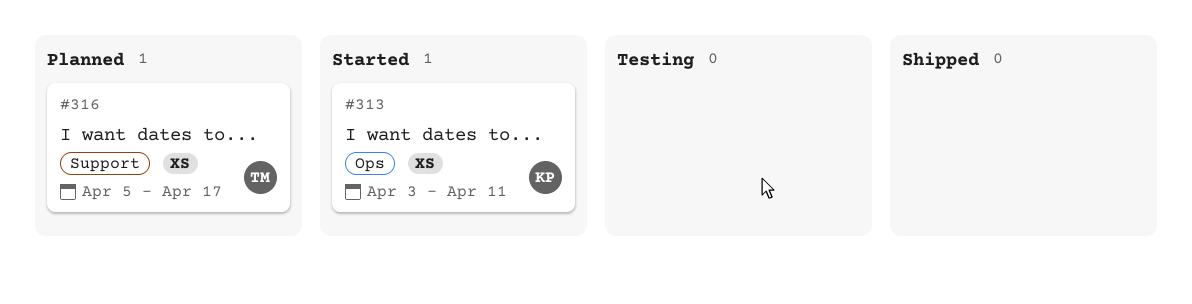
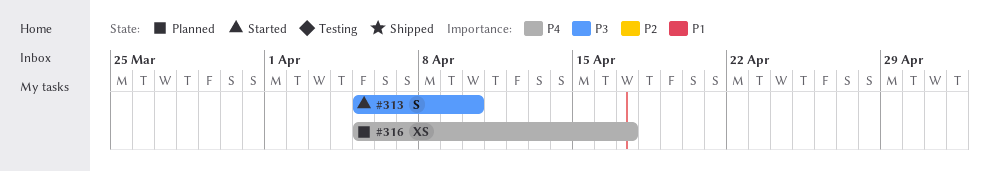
#313, estimate: XS -> S
#313, start: Apr 3 -> Apr 5
#313, due: Apr 11 -> Apr 10

